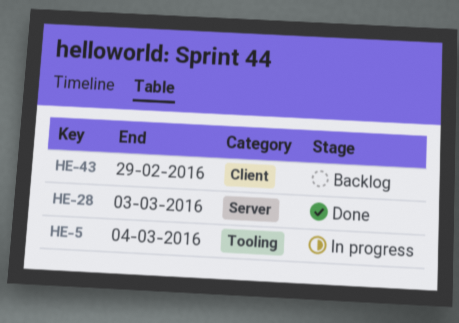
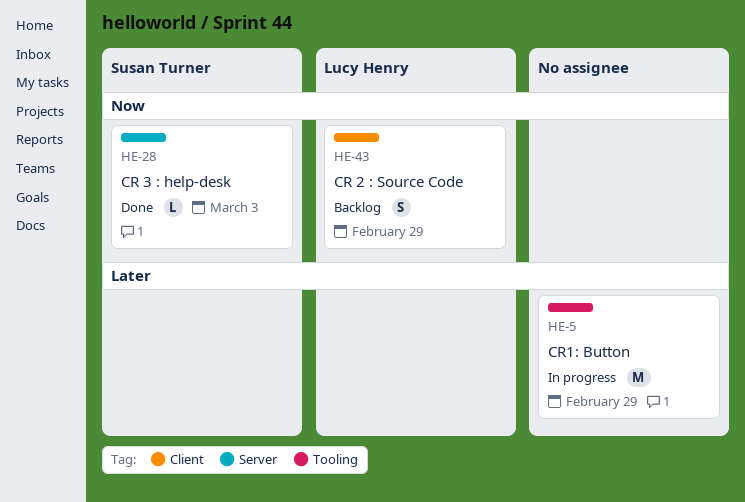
HE-5, due: Mar 4 -> Feb 29

